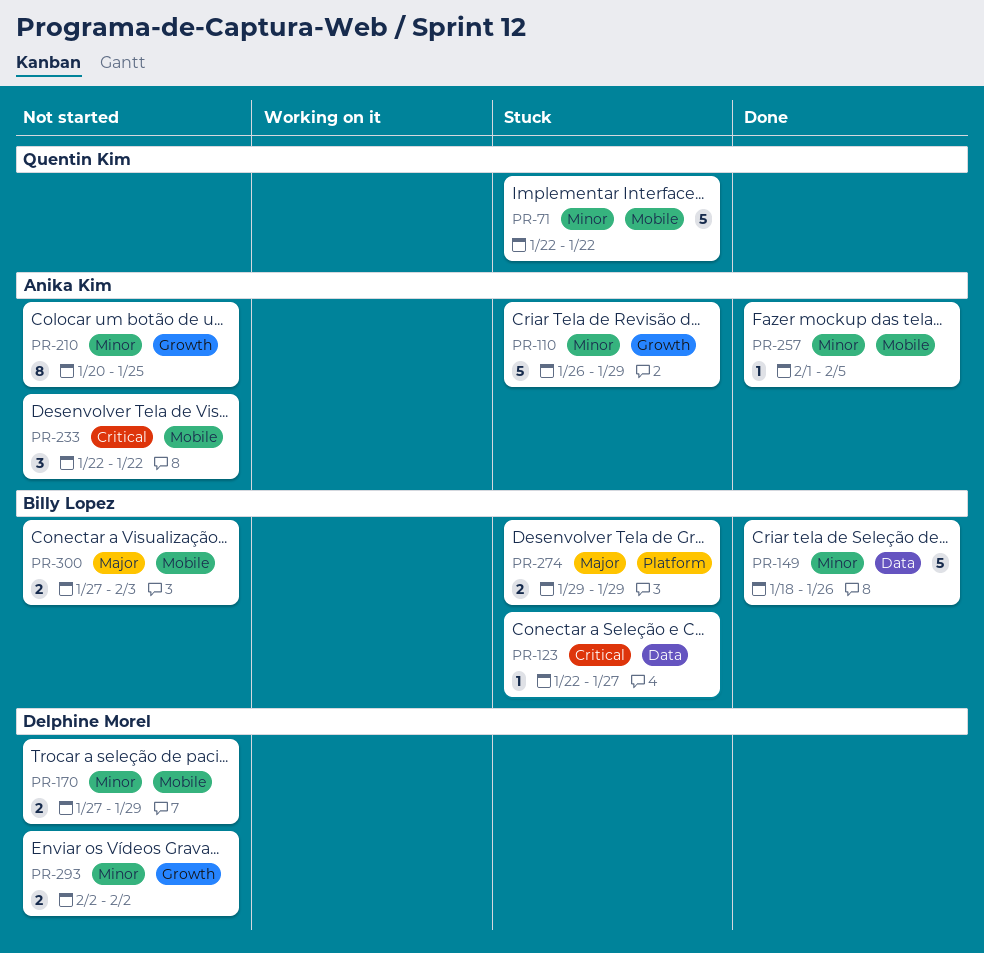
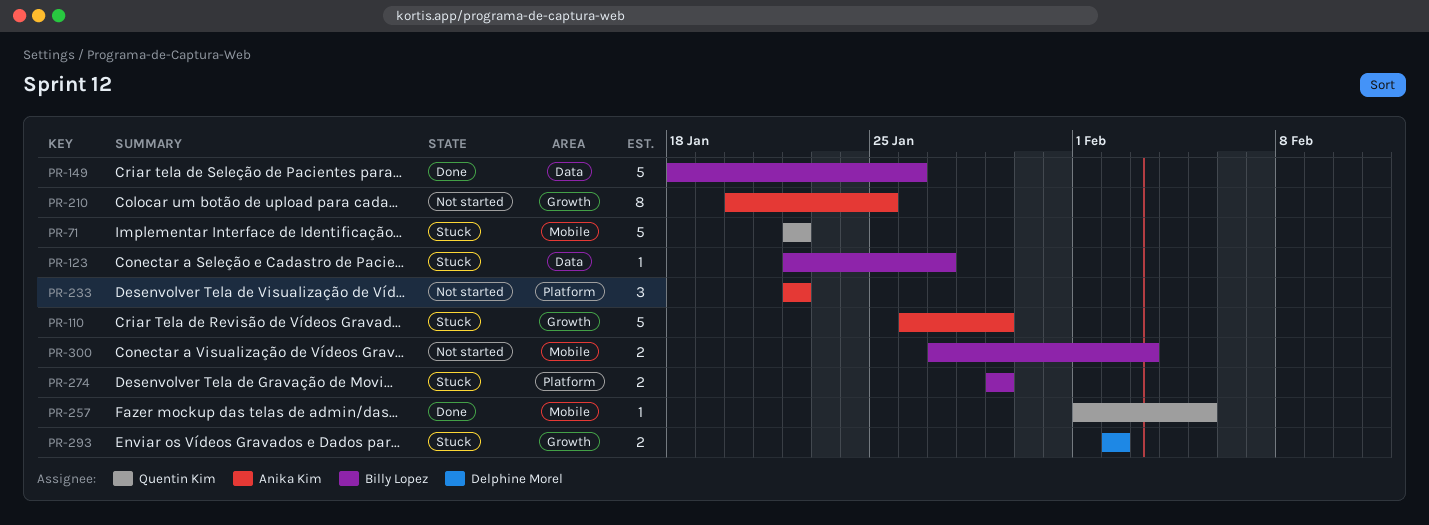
PR-170: present -> none
PR-233, label: Mobile -> Platform
PR-257, owner: Anika Kim -> Quentin Kim
PR-293, status: Not started -> Stuck

